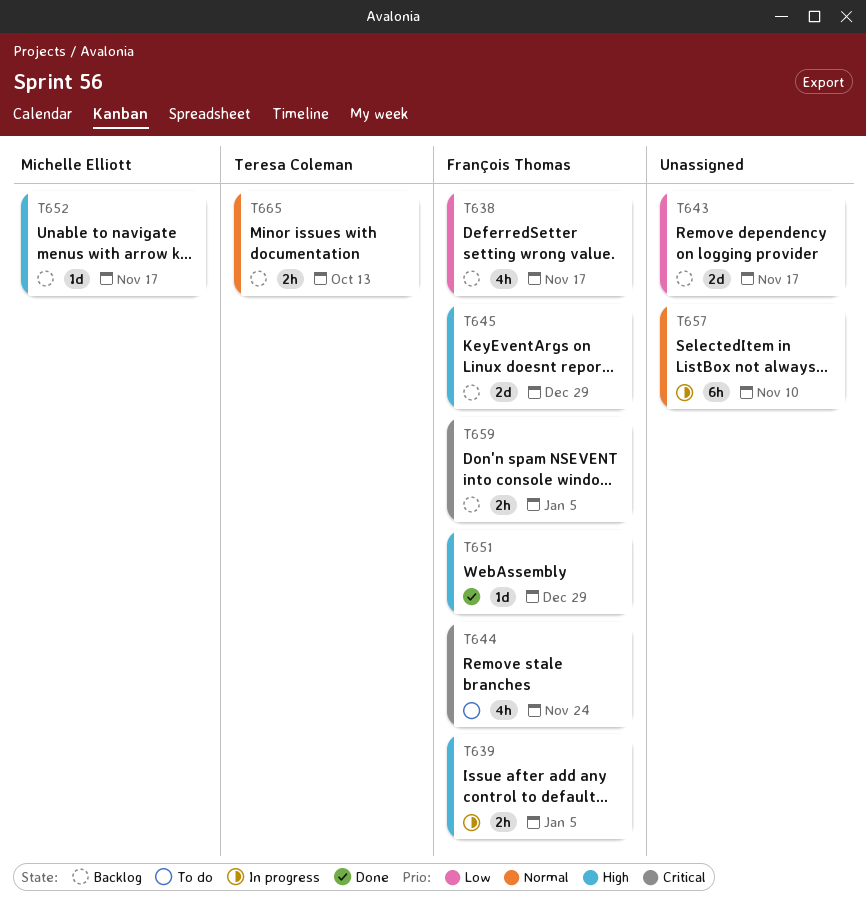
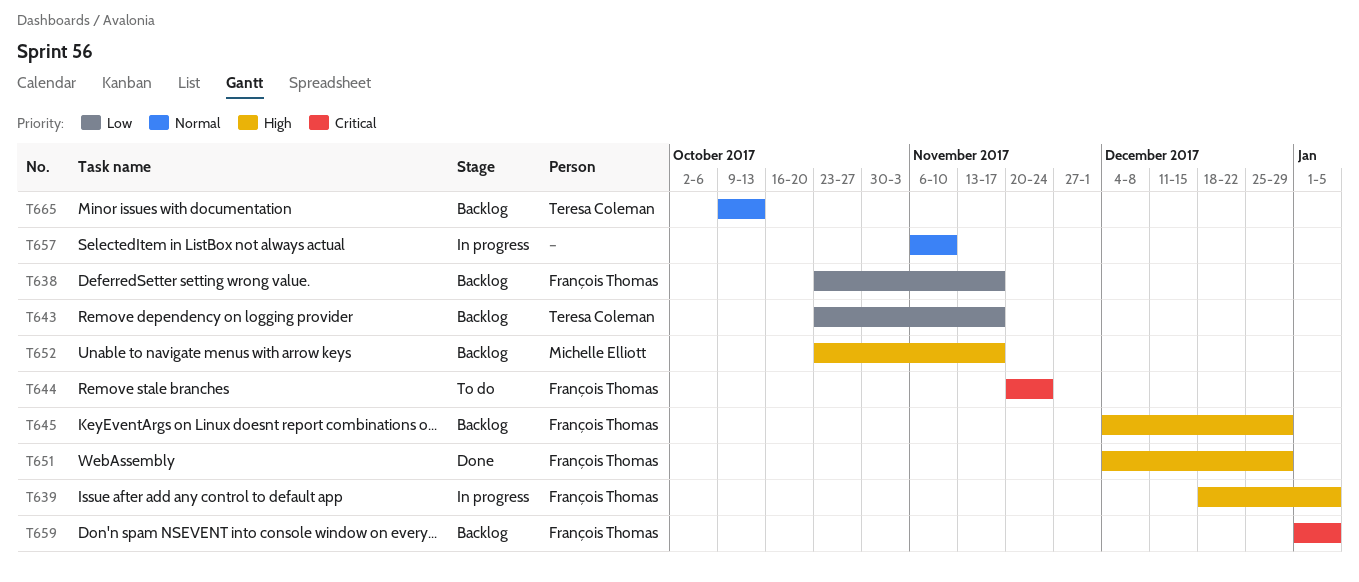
T643, owner: none -> Teresa Coleman

